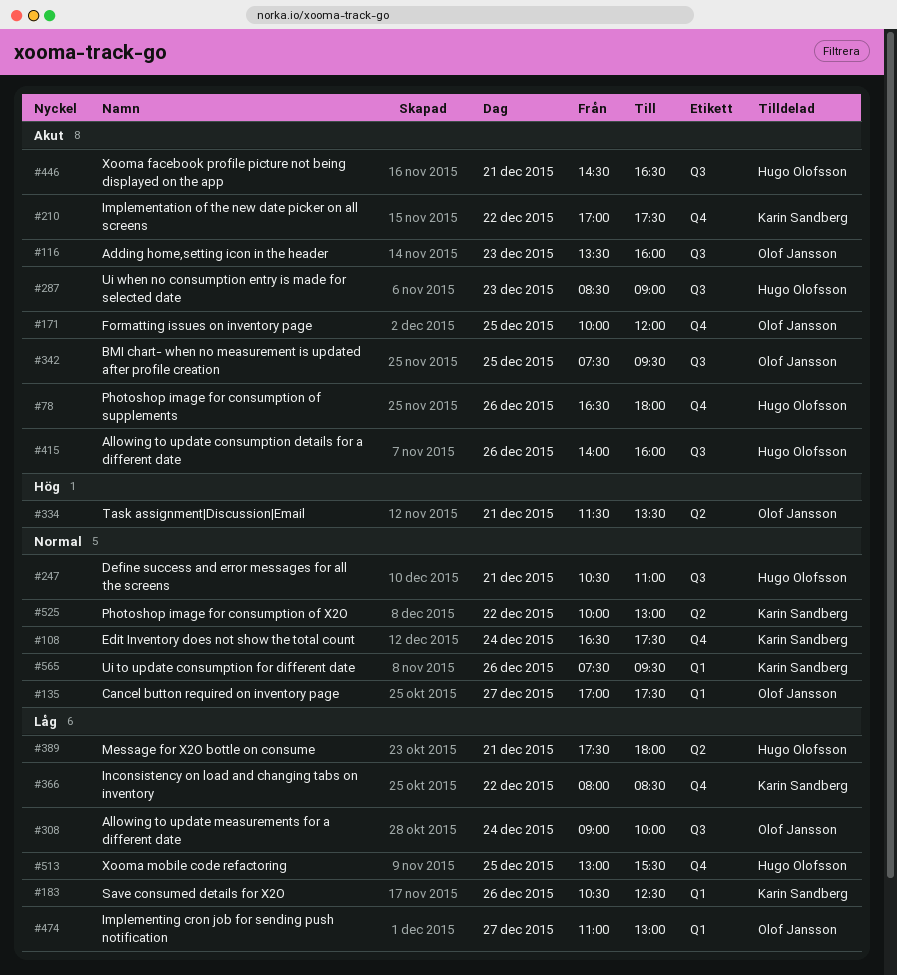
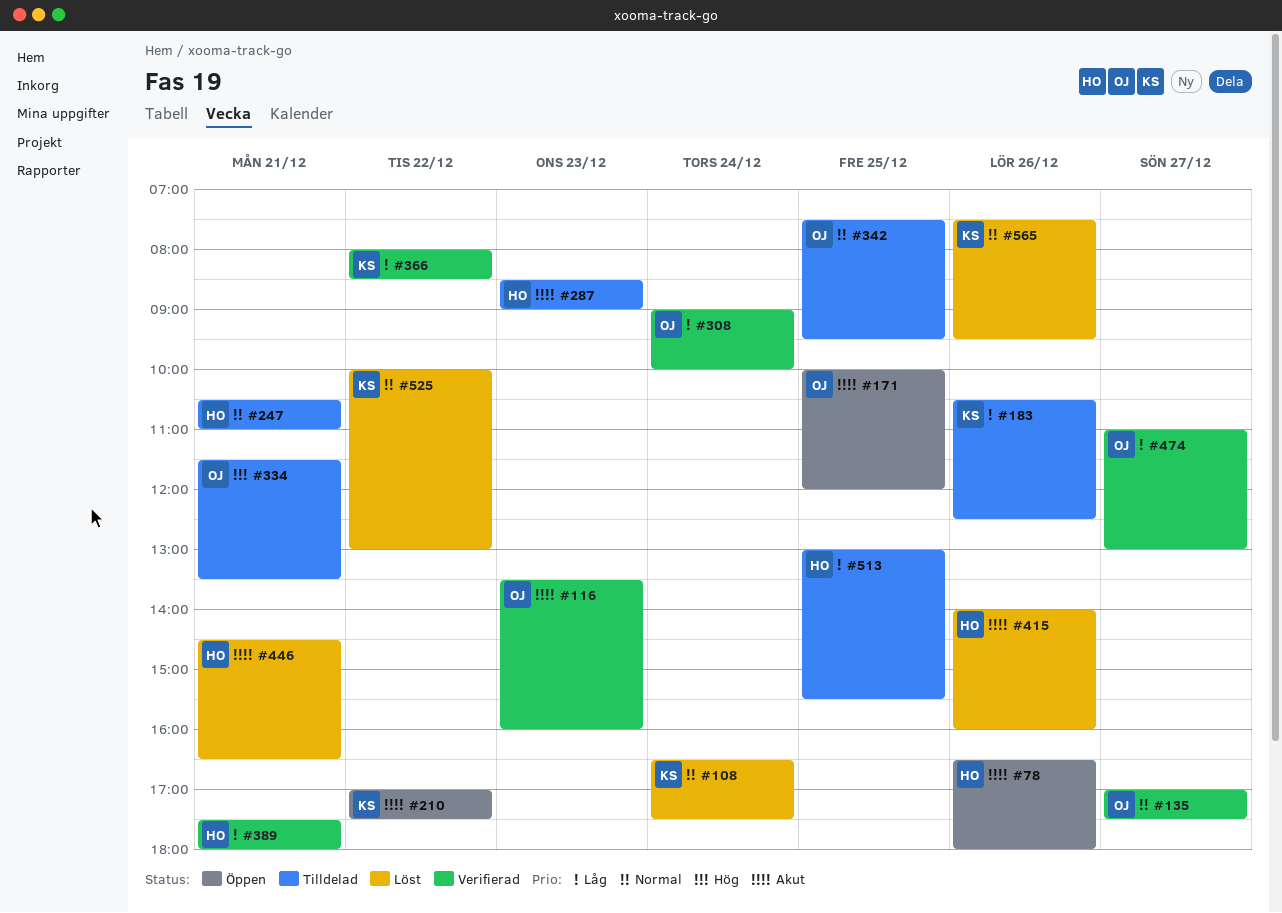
#342, priority: Akut -> Normal

